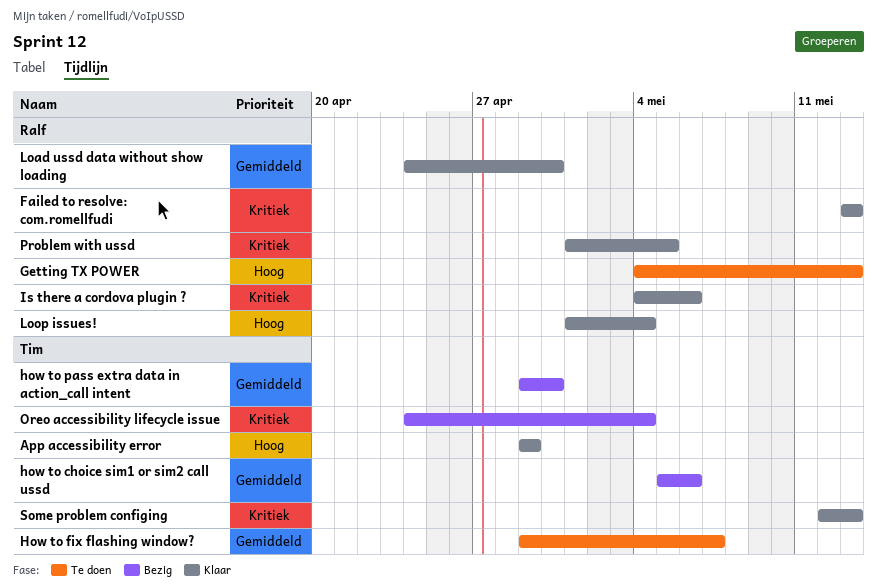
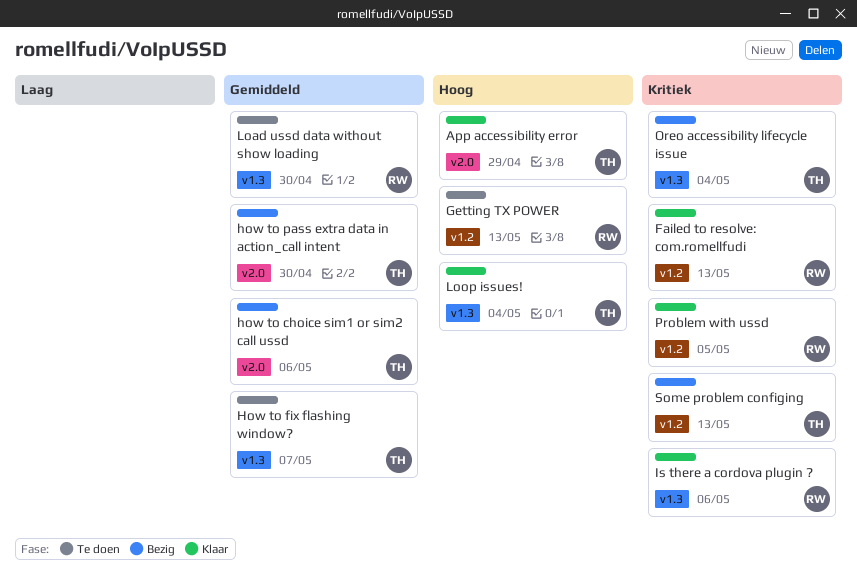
Load ussd data without show loading, status: Klaar -> Te doen
Loop issues!, owner: Ralf -> Tim
Some problem configing, status: Klaar -> Bezig

